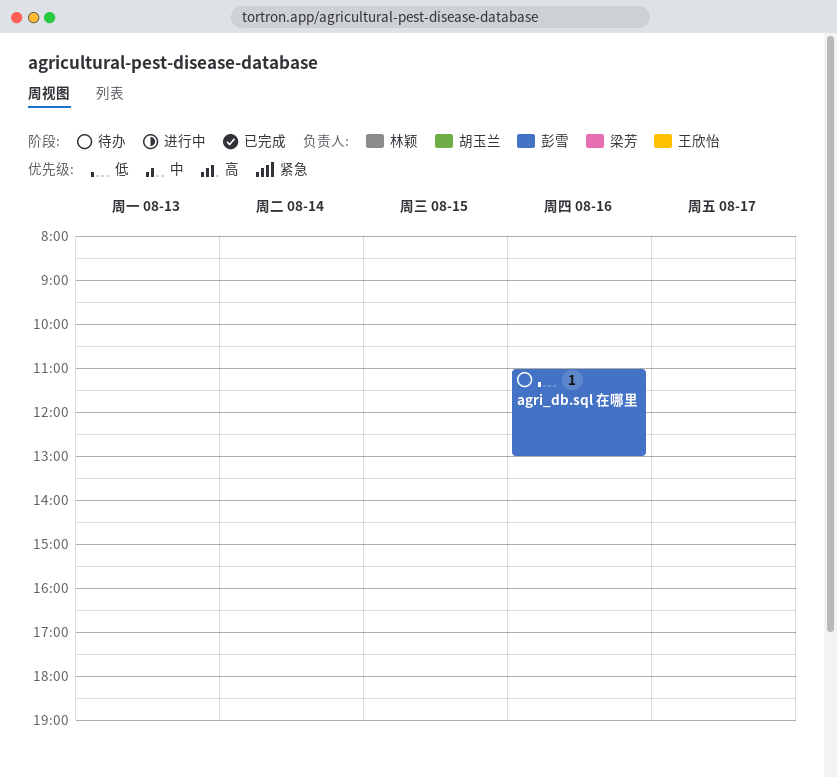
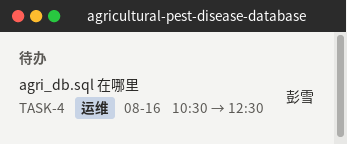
agri_db.sql 在哪里, begins: 11:00 -> 10:30
agri_db.sql 在哪里, ends: 13:00 -> 12:30

